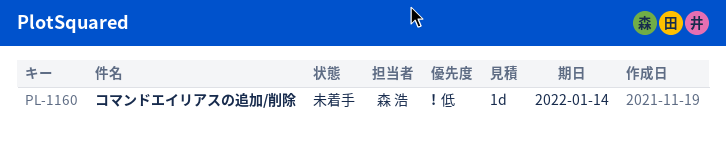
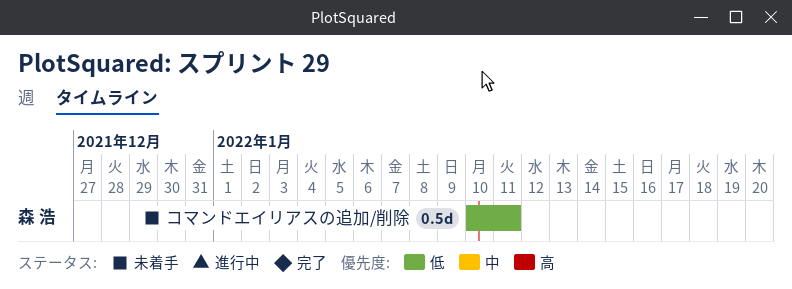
コマンドエイリアスの追加/削除, estimate: 1d -> 0.5d
コマンドエイリアスの追加/削除, due: Jan 14 -> Jan 11

